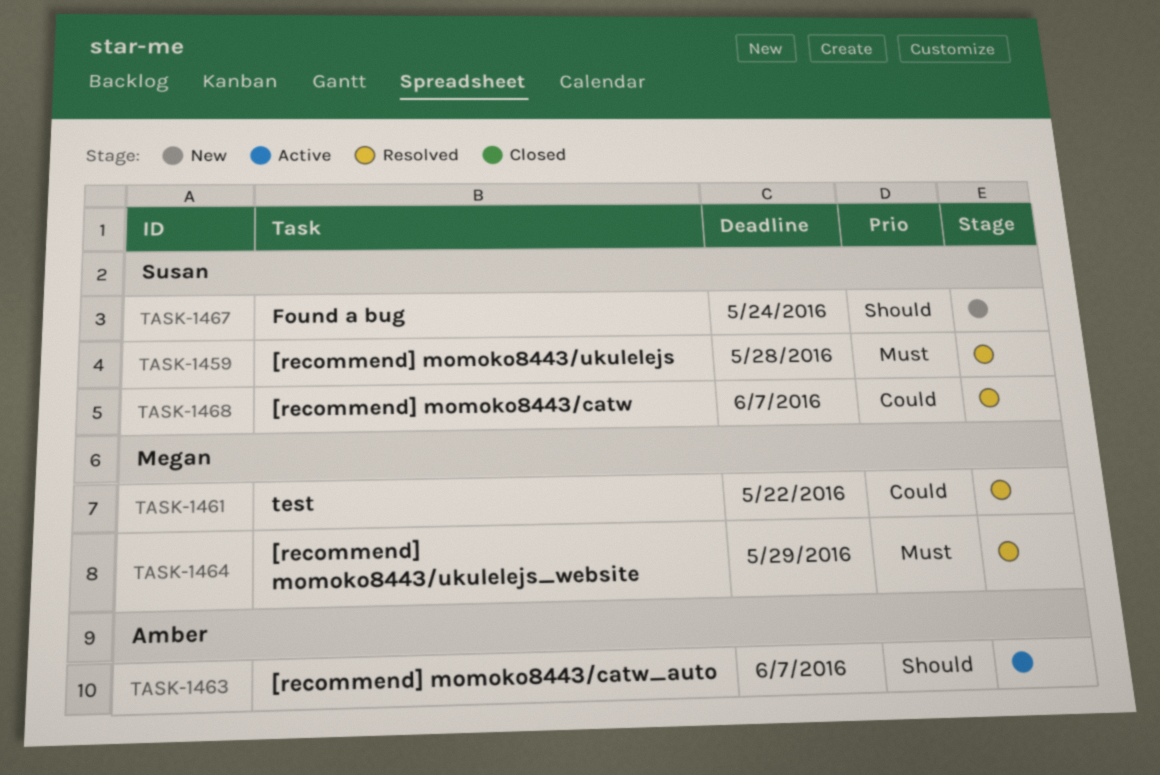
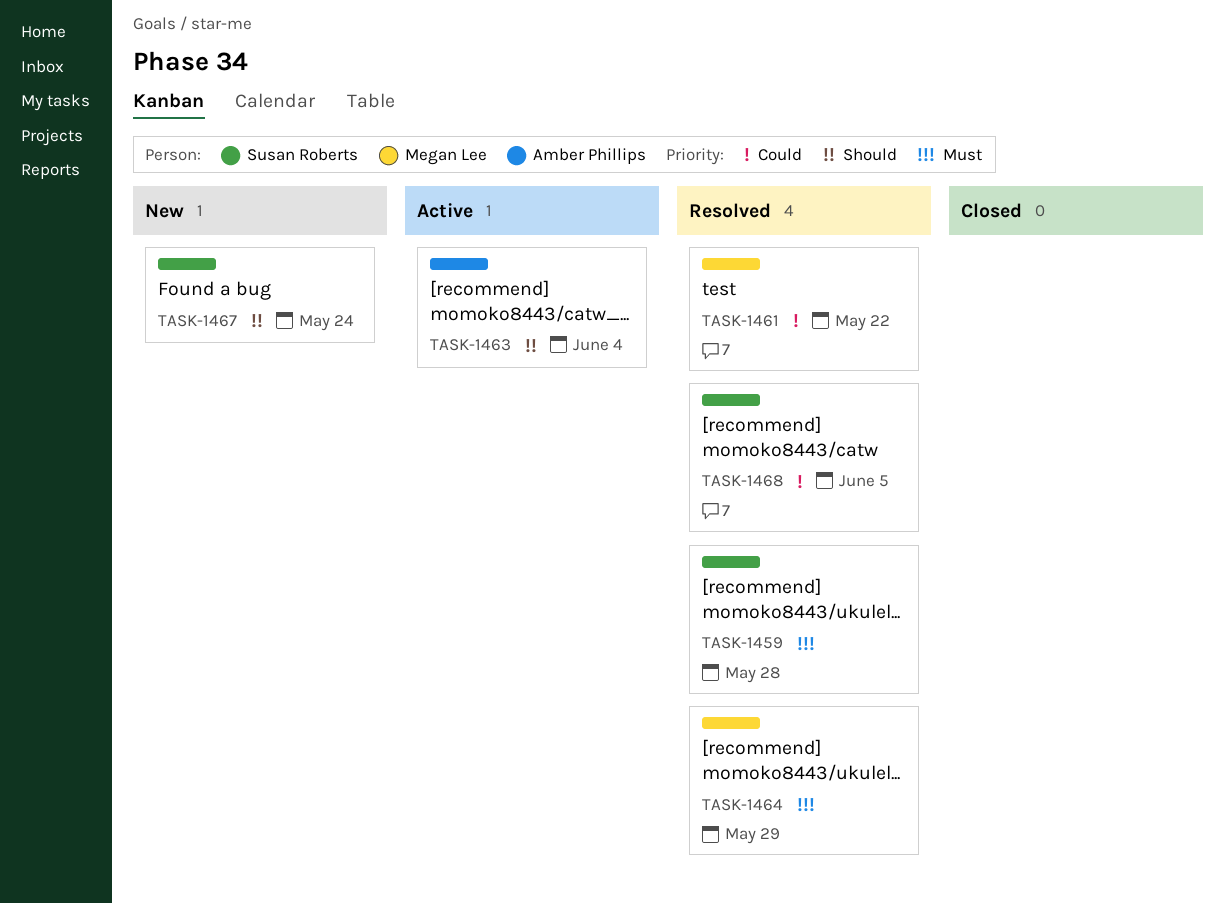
TASK-1463, due: Jun 7 -> Jun 4
TASK-1468, due: Jun 7 -> Jun 5

